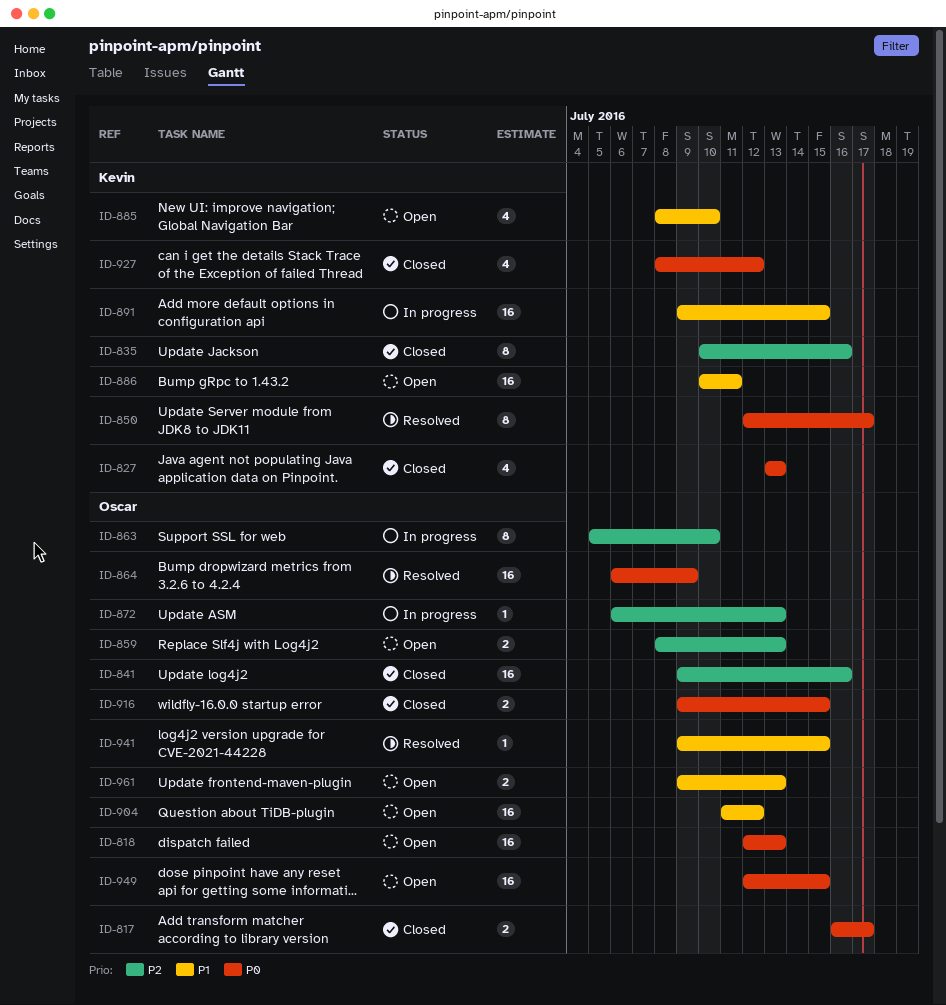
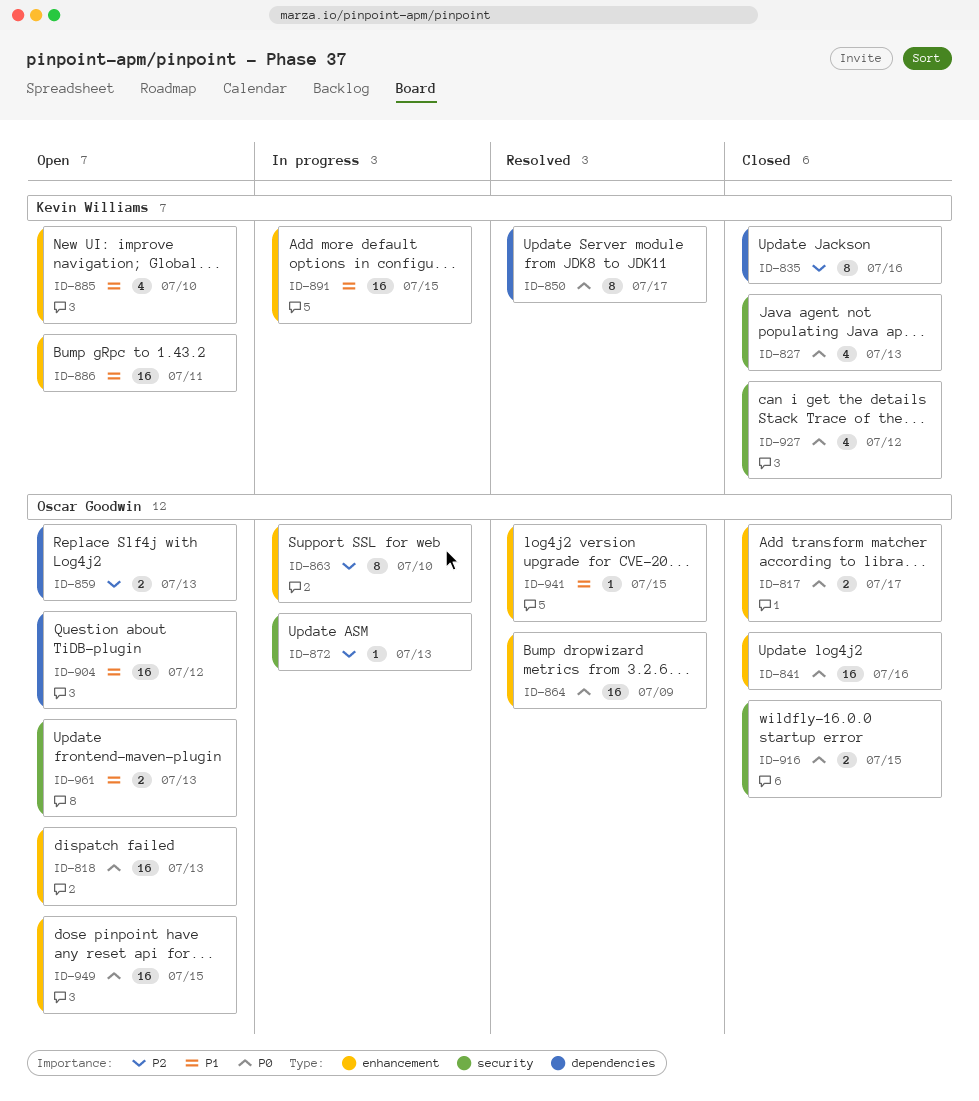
ID-841, priority: P2 -> P0

